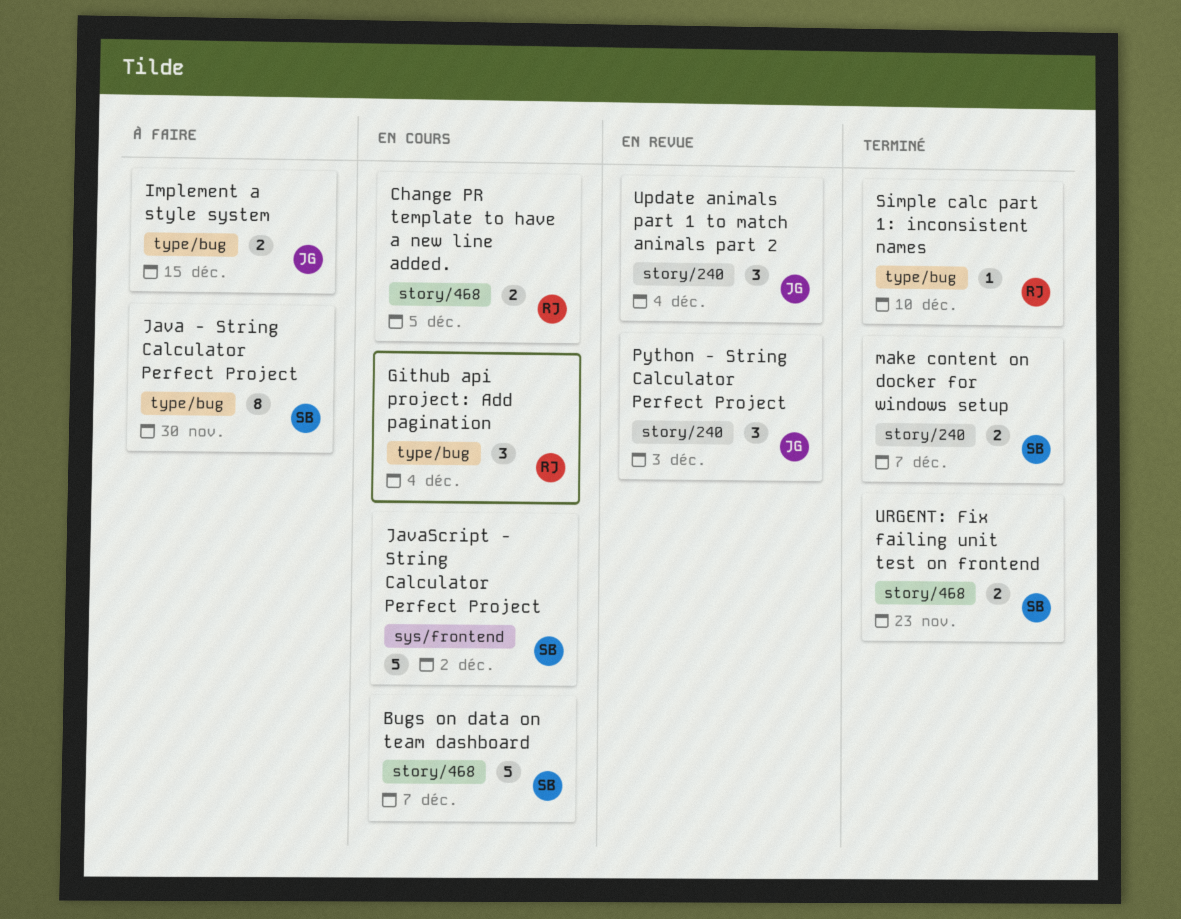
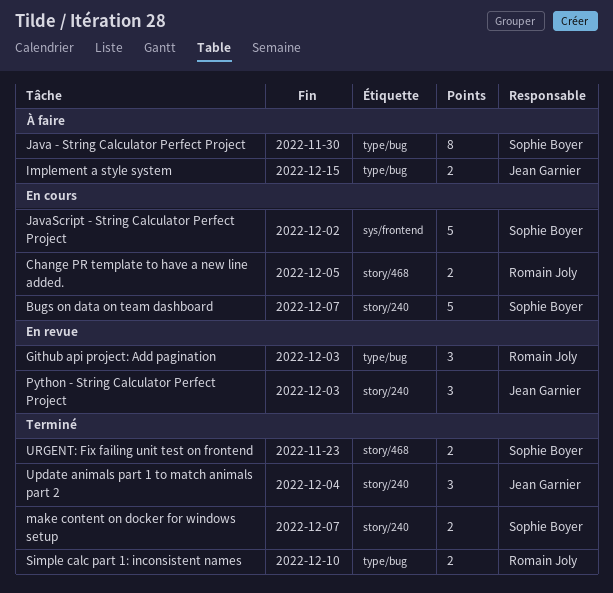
Bugs on data on team dashboard, label: story/468 -> story/240
Github api project: Add pagination, status: En cours -> En revue
Github api project: Add pagination, due: Dec 4 -> Dec 3
Simple calc part 1: inconsistent names, estimate: 1 -> 2
Update animals part 1 to match animals part 2, status: En revue -> Terminé

